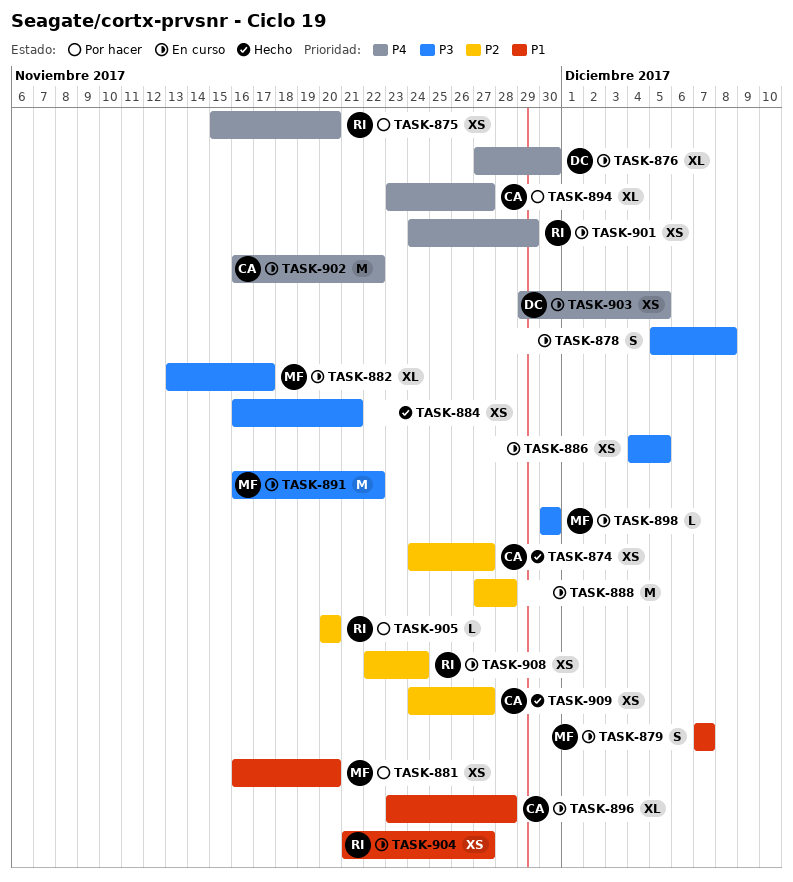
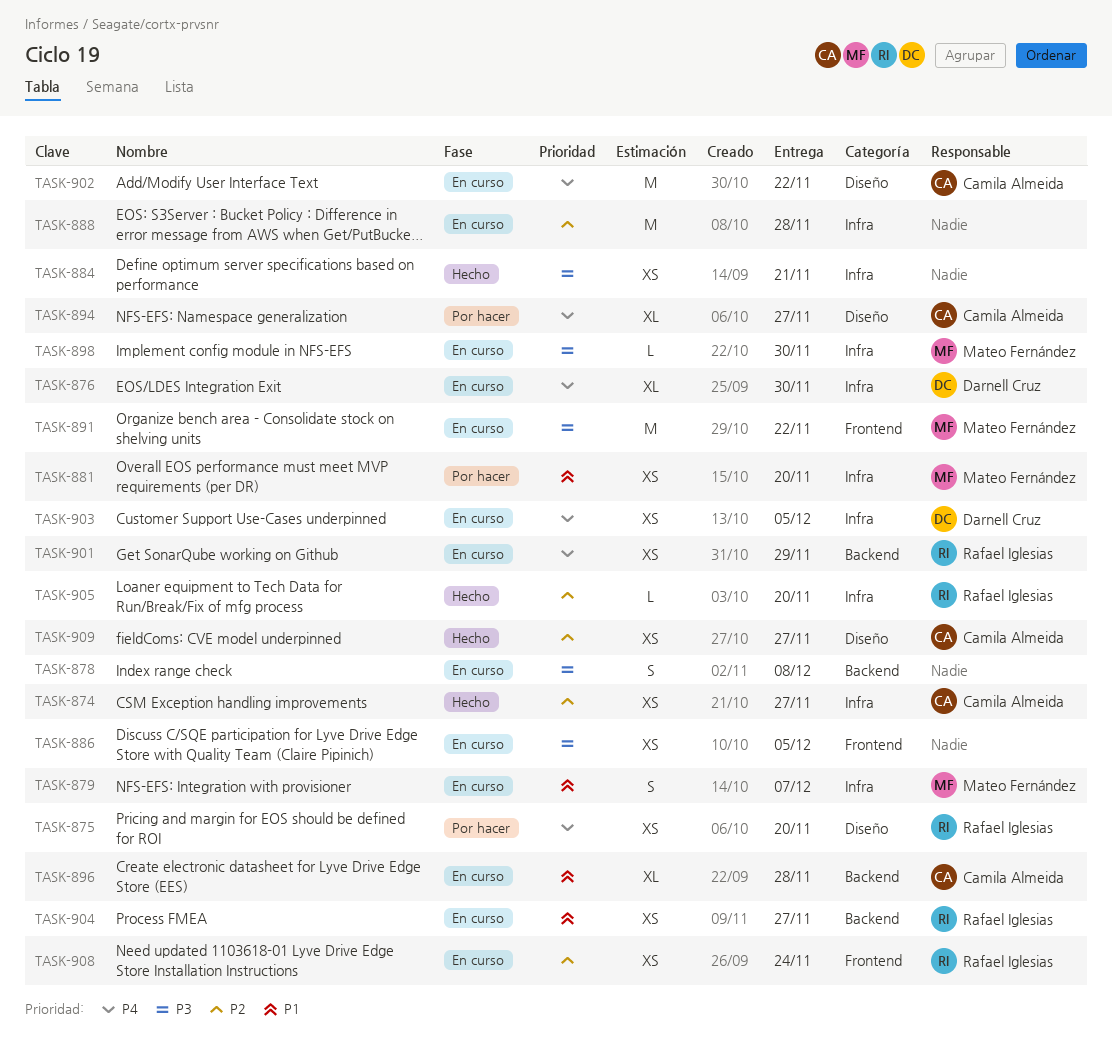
TASK-882: present -> none
TASK-905, status: Por hacer -> Hecho

